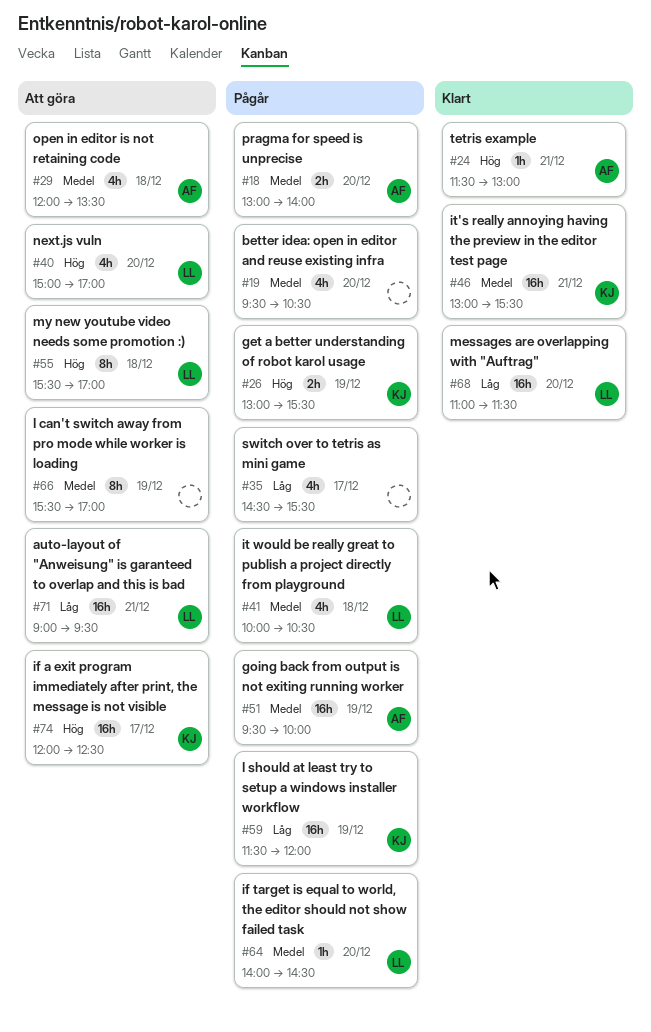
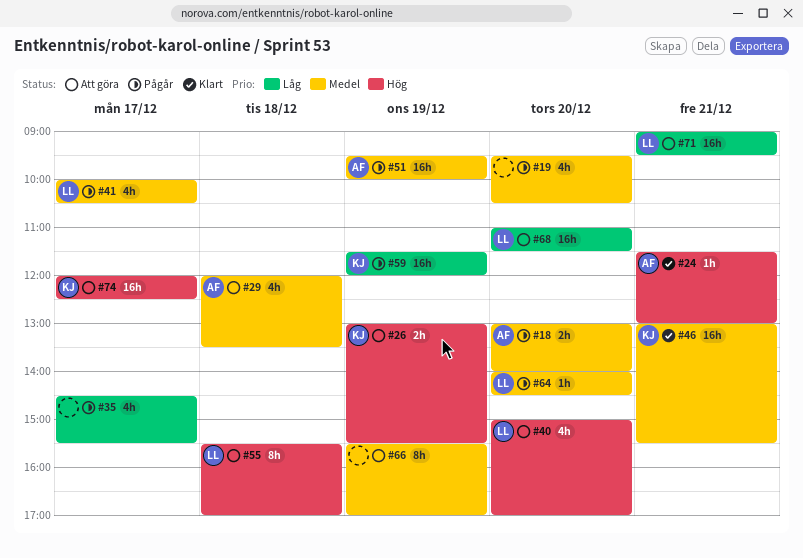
#26, status: Pågår -> Att göra
#41, day: Dec 18 -> Dec 17
#68, status: Klart -> Att göra

